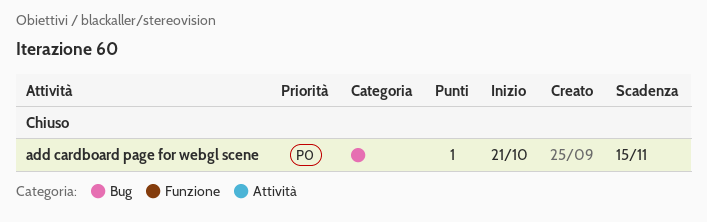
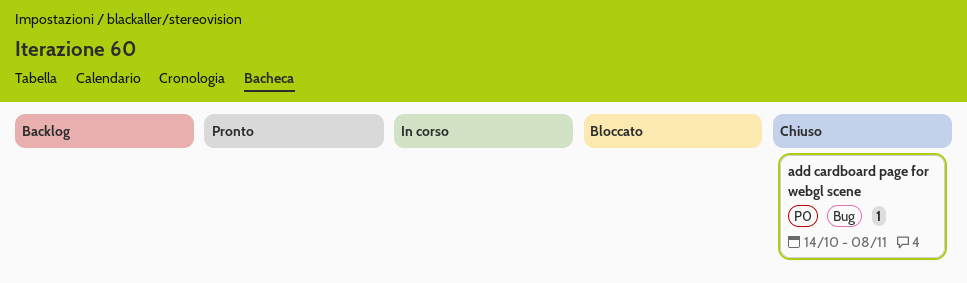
add cardboard page for webgl scene, start: Oct 21 -> Oct 14
add cardboard page for webgl scene, due: Nov 15 -> Nov 8

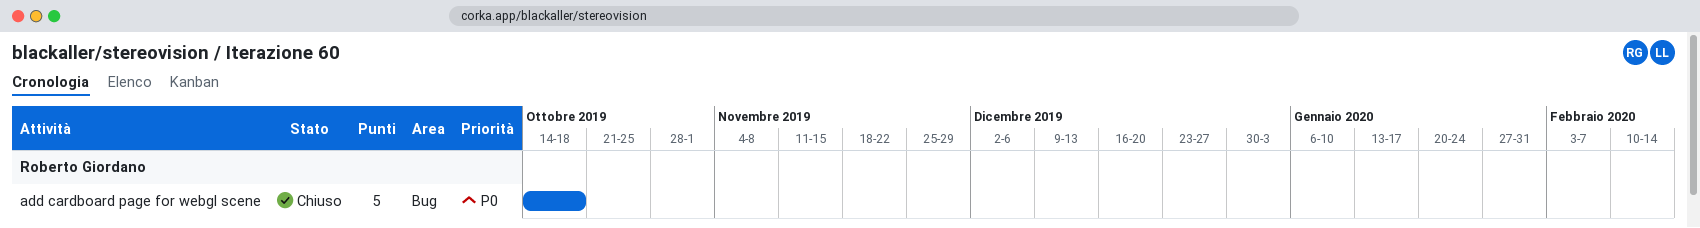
add cardboard page for webgl scene, estimate: 1 -> 5
add cardboard page for webgl scene, due: Nov 8 -> Oct 18

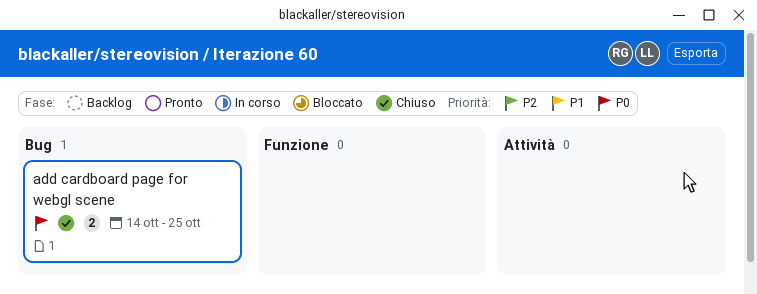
add cardboard page for webgl scene, estimate: 5 -> 2
add cardboard page for webgl scene, due: Oct 18 -> Oct 25

